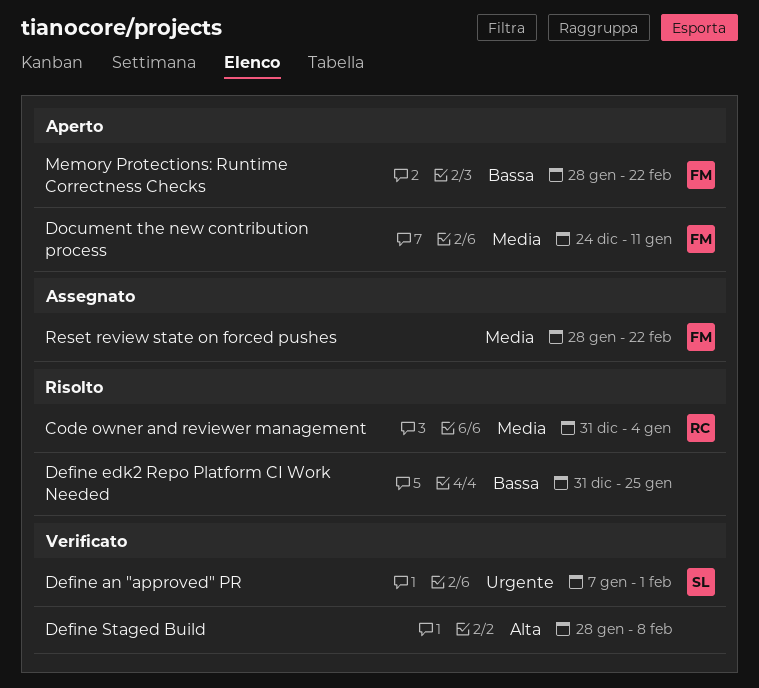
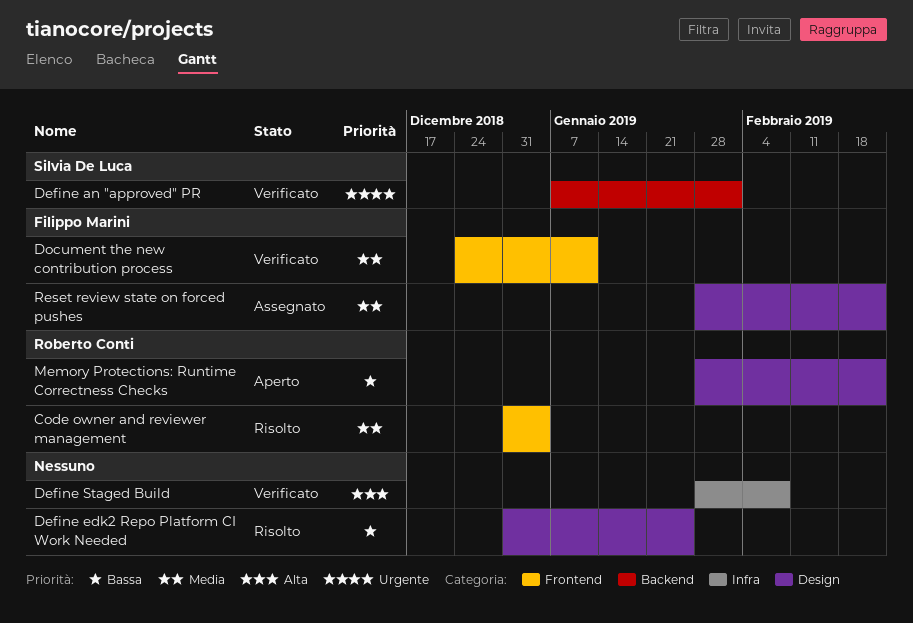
Document the new contribution process, status: Aperto -> Verificato
Memory Protections: Runtime Correctness Checks, owner: Filippo Marini -> Roberto Conti

